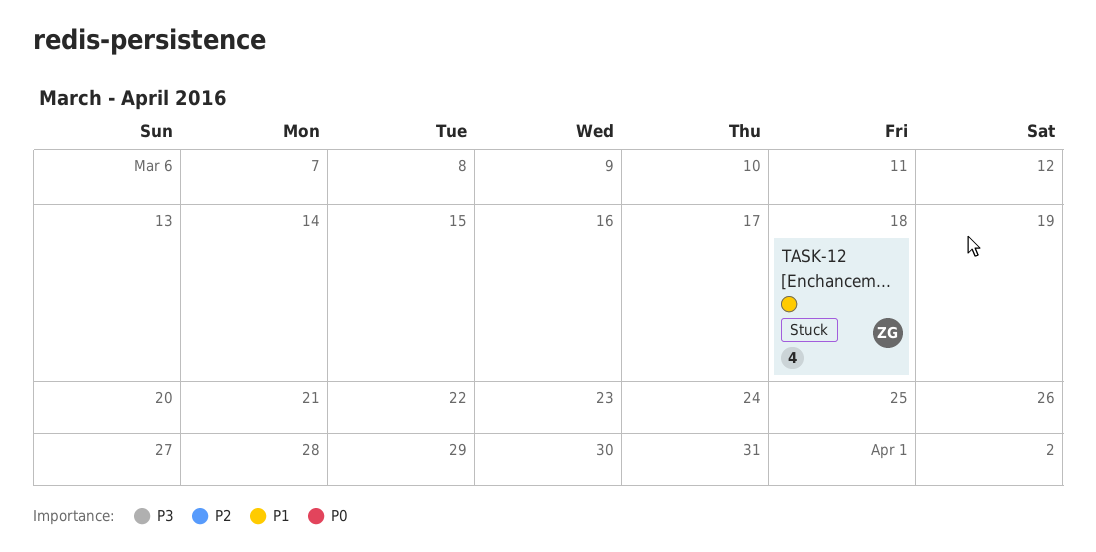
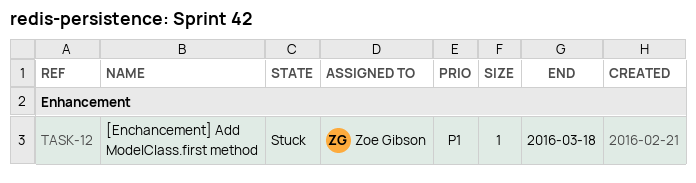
TASK-12, estimate: 4 -> 1

